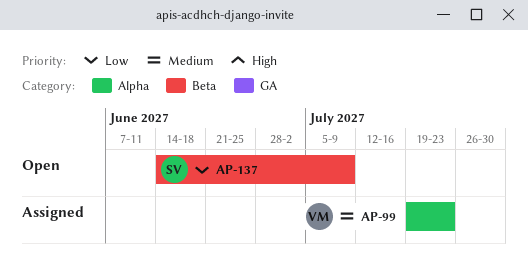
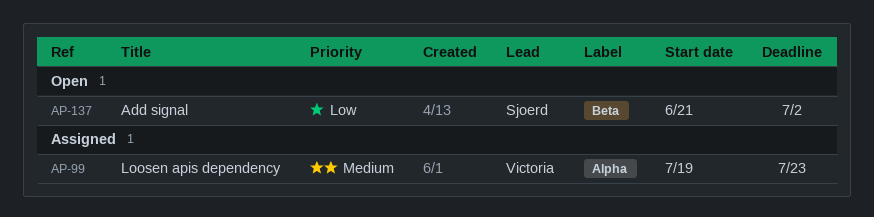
AP-137, start: Jun 14 -> Jun 21
AP-137, due: Jul 9 -> Jul 2

